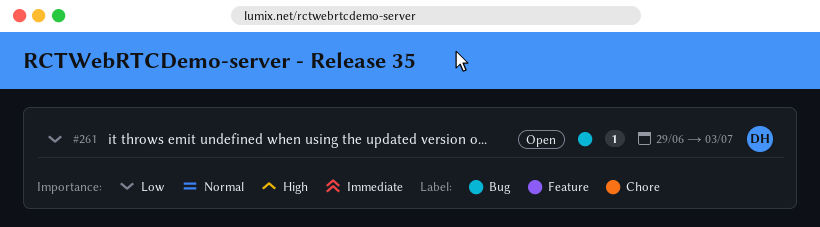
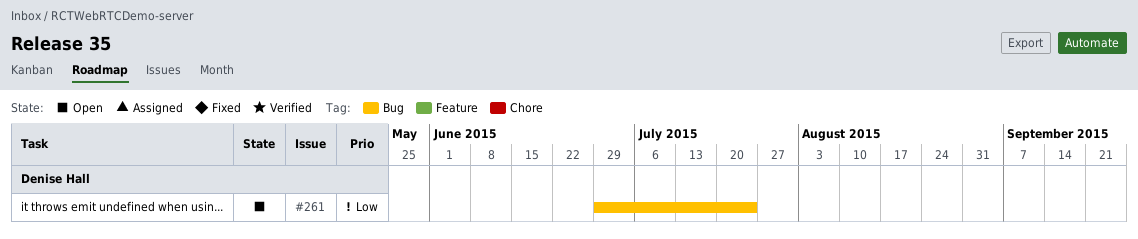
#261, due: Jul 3 -> Jul 24

